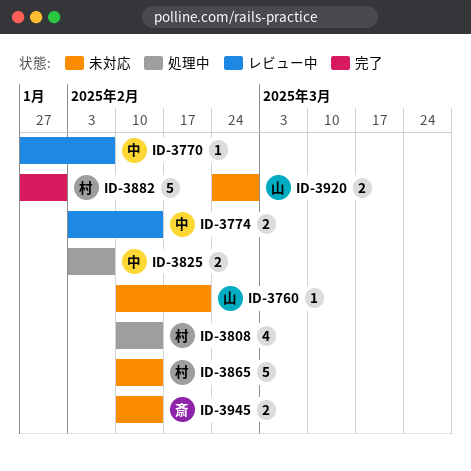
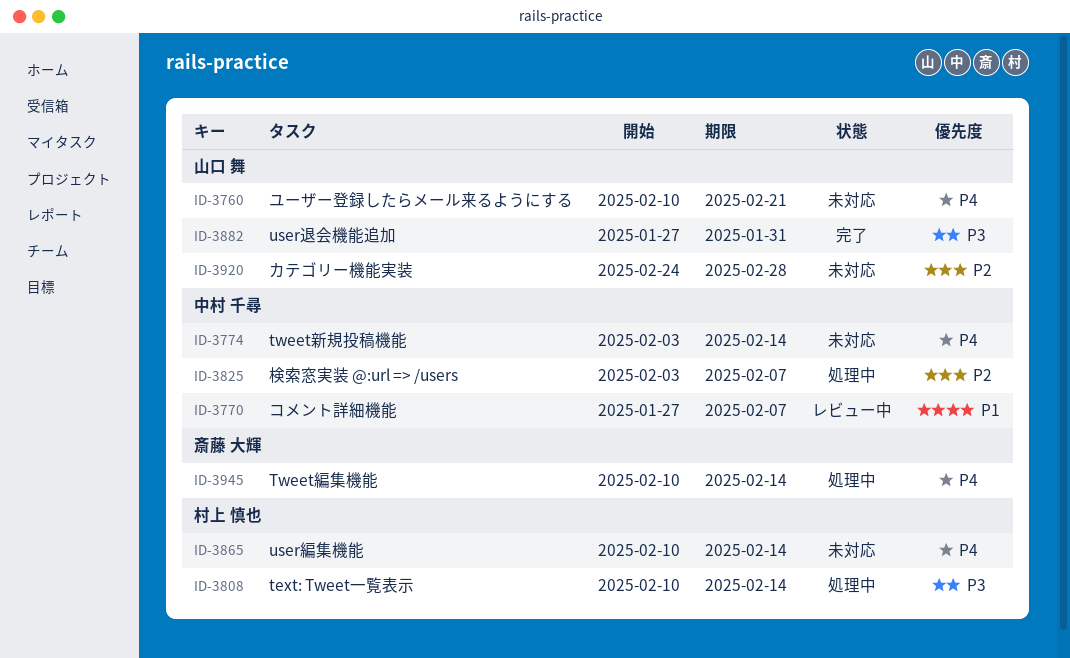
ID-3774, status: レビュー中 -> 未対応
ID-3882, owner: 村上 慎也 -> 山口 舞
ID-3945, status: 未対応 -> 処理中

